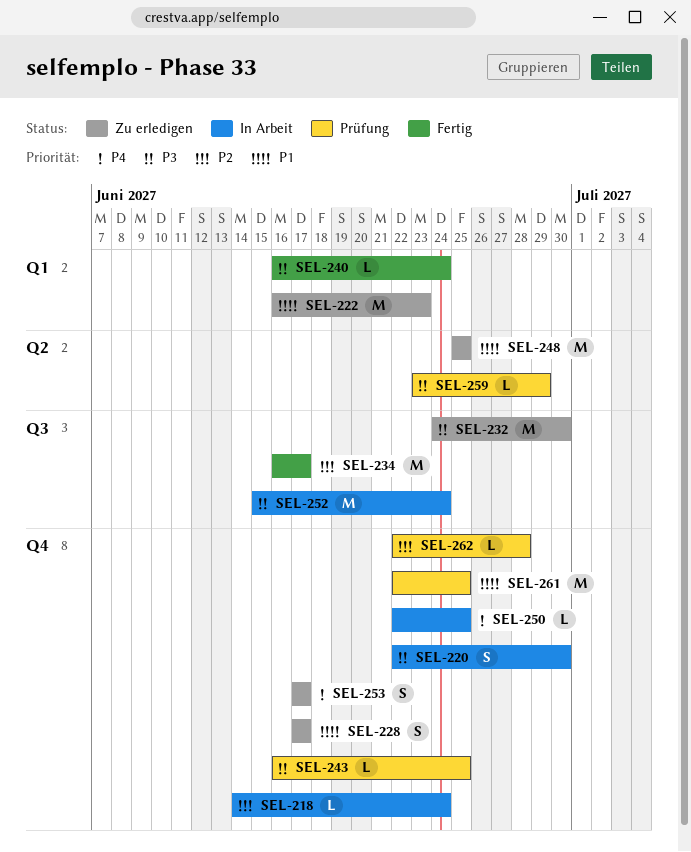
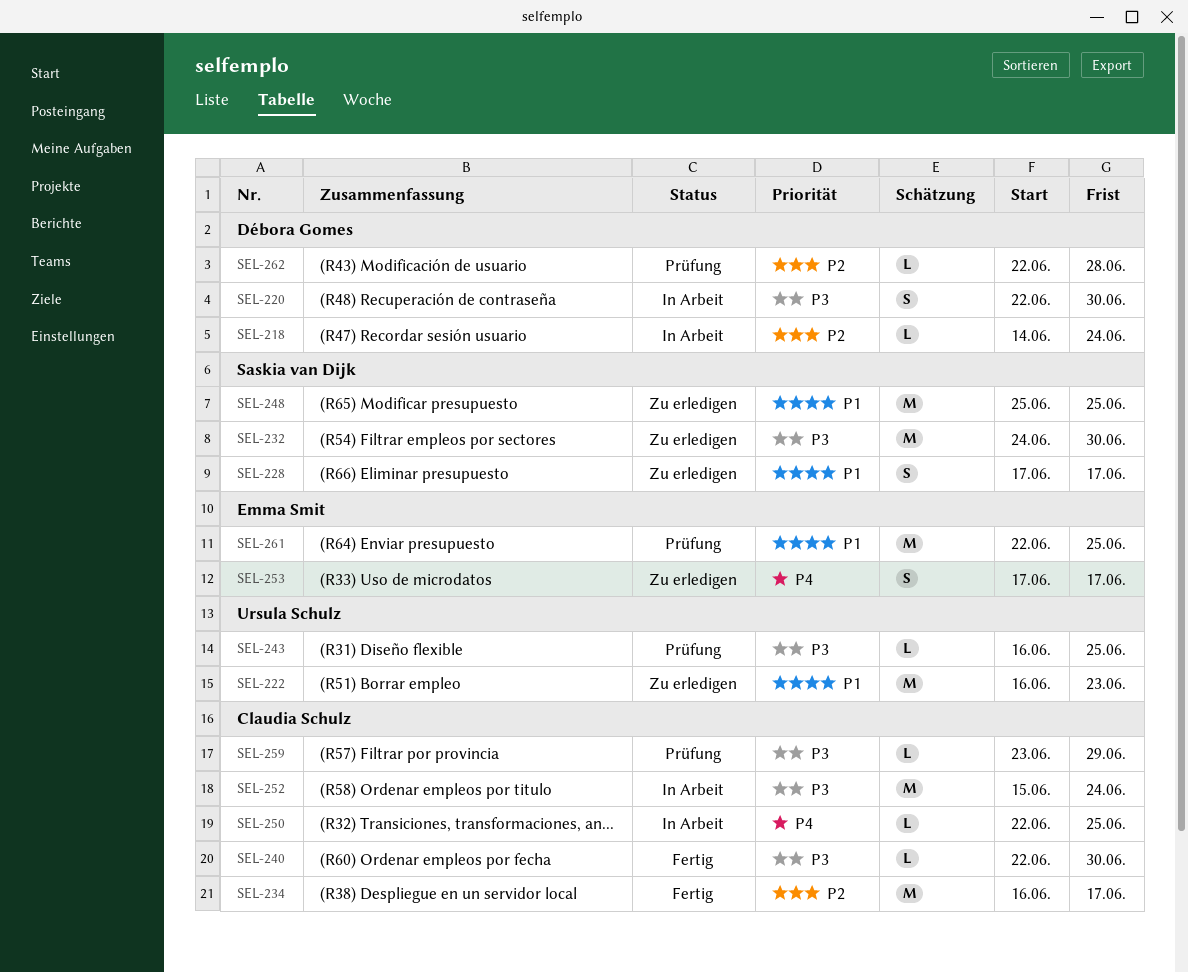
SEL-240, start: Jun 16 -> Jun 22
SEL-240, due: Jun 24 -> Jun 30

